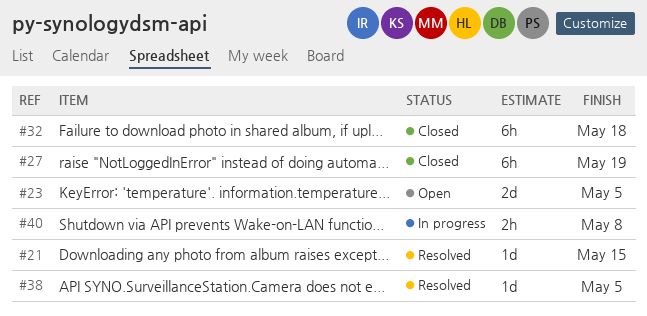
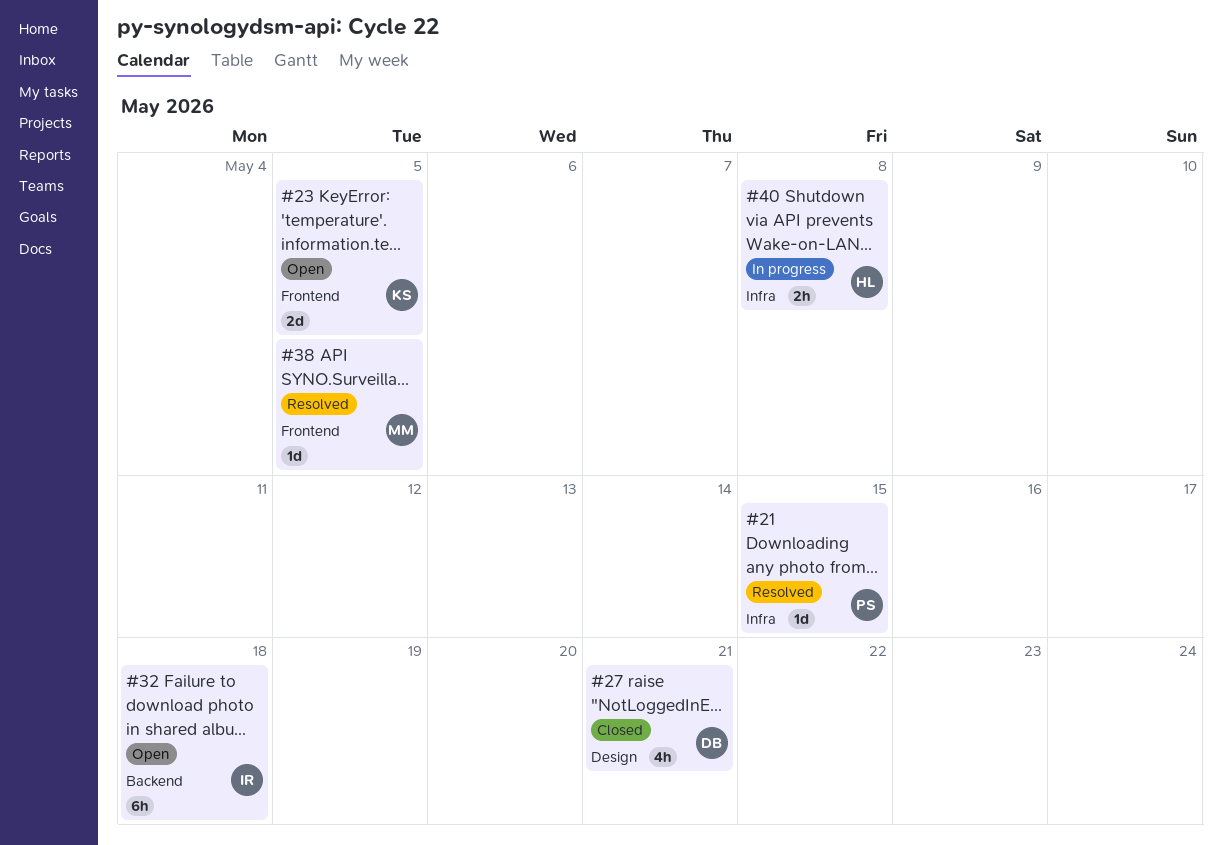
#27, estimate: 6h -> 4h
#27, due: May 19 -> May 21
#32, status: Closed -> Open

